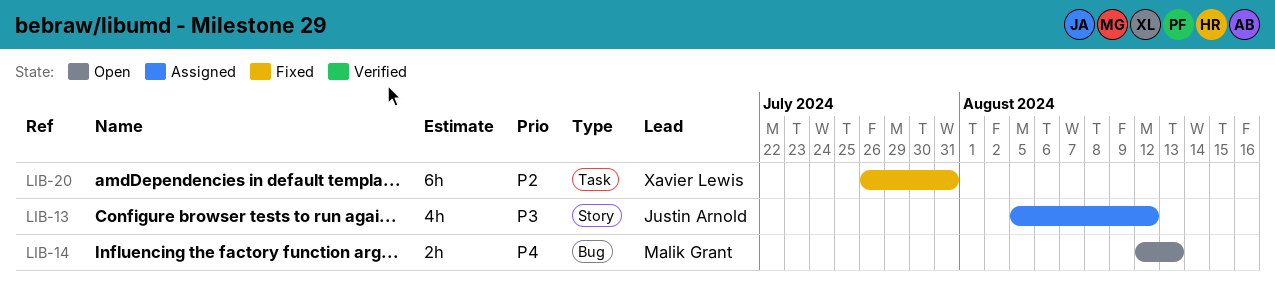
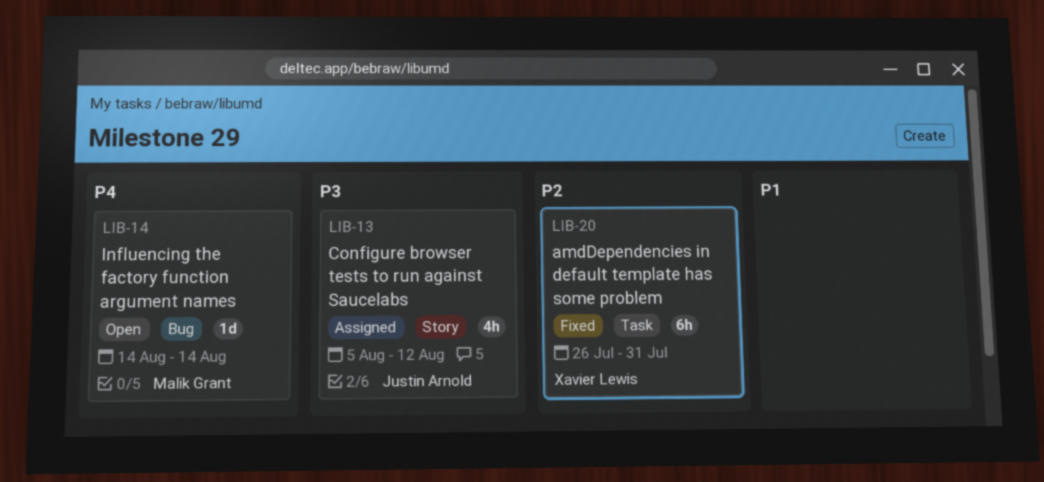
LIB-14, estimate: 2h -> 1d
LIB-14, start: Aug 12 -> Aug 14
LIB-14, due: Aug 13 -> Aug 14

